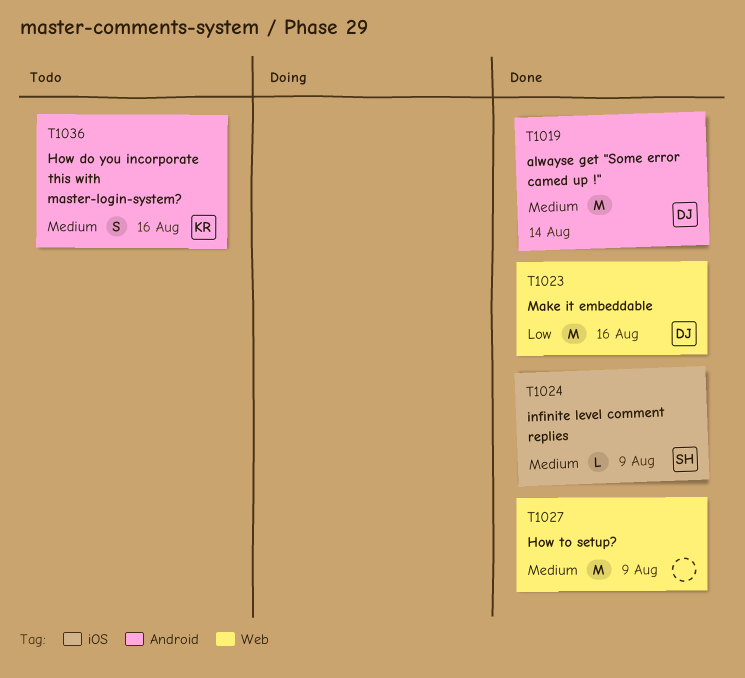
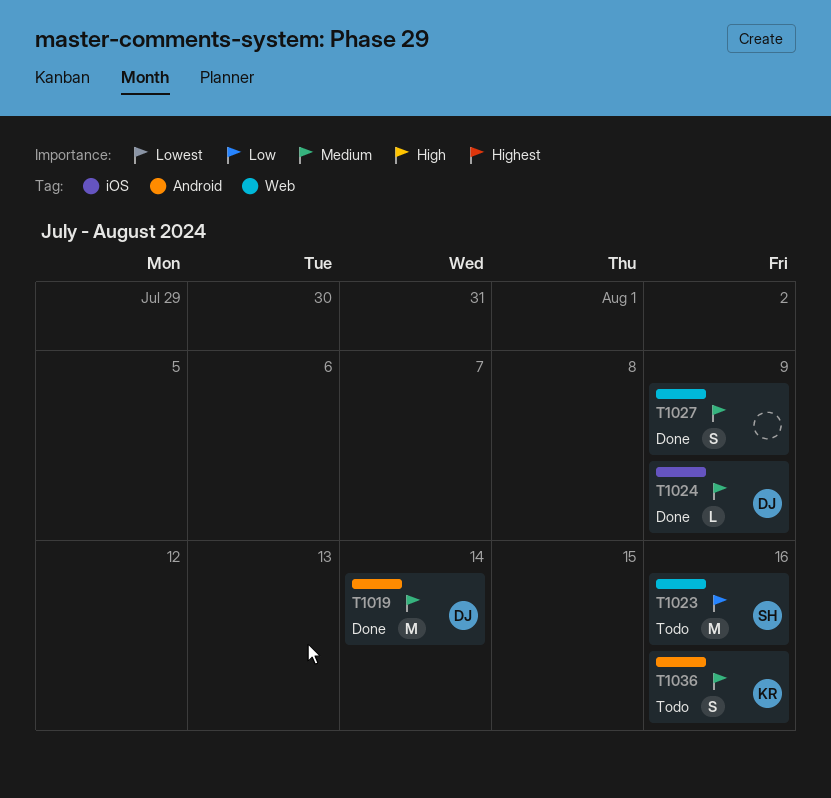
T1023, status: Done -> Todo
T1023, owner: DJ -> SH
T1024, owner: SH -> DJ
T1027, estimate: M -> S

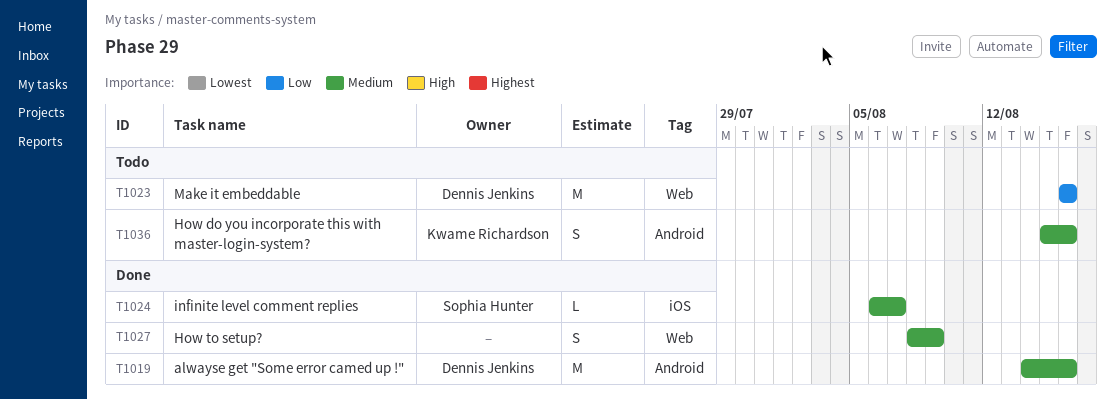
T1019, due: Aug 14 -> Aug 16
T1023, owner: Sophia Hunter -> Dennis Jenkins
T1024, owner: Dennis Jenkins -> Sophia Hunter
T1024, due: Aug 9 -> Aug 7

